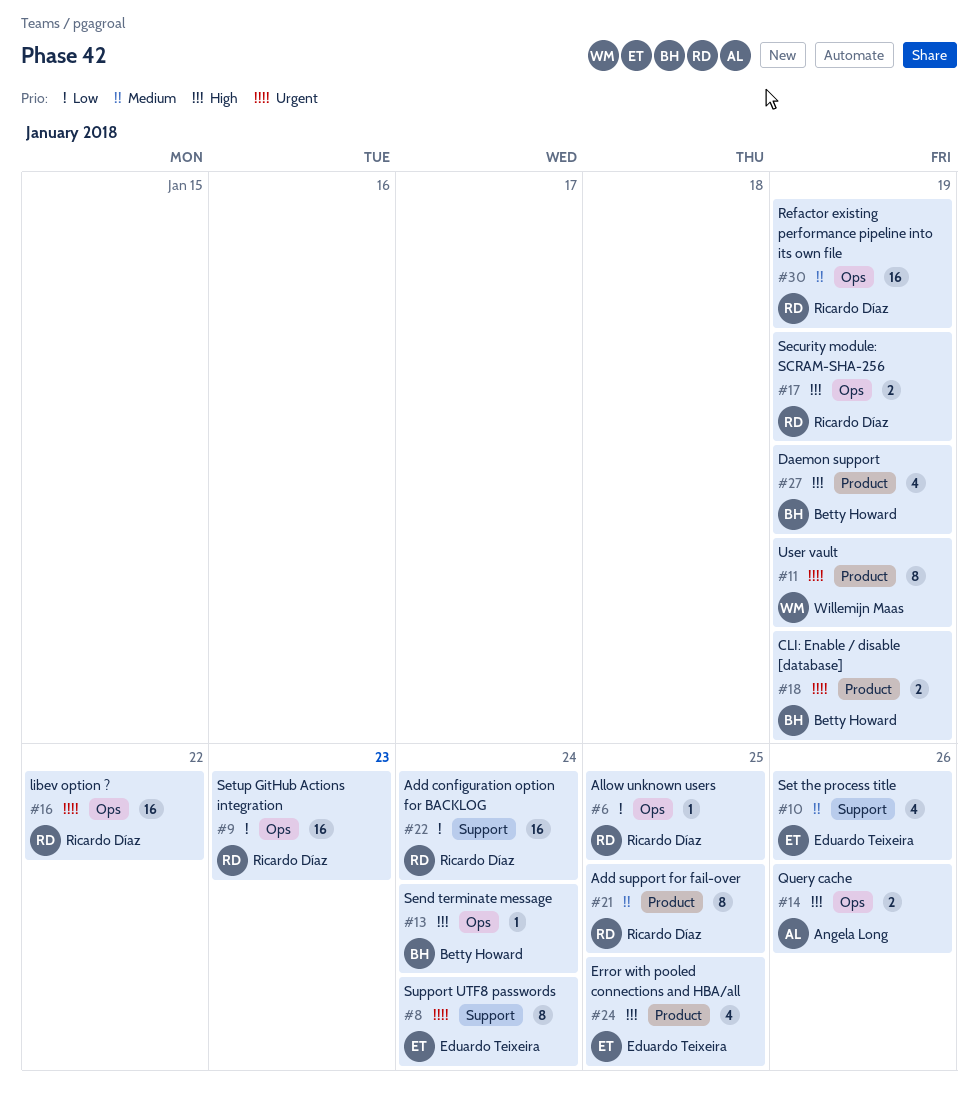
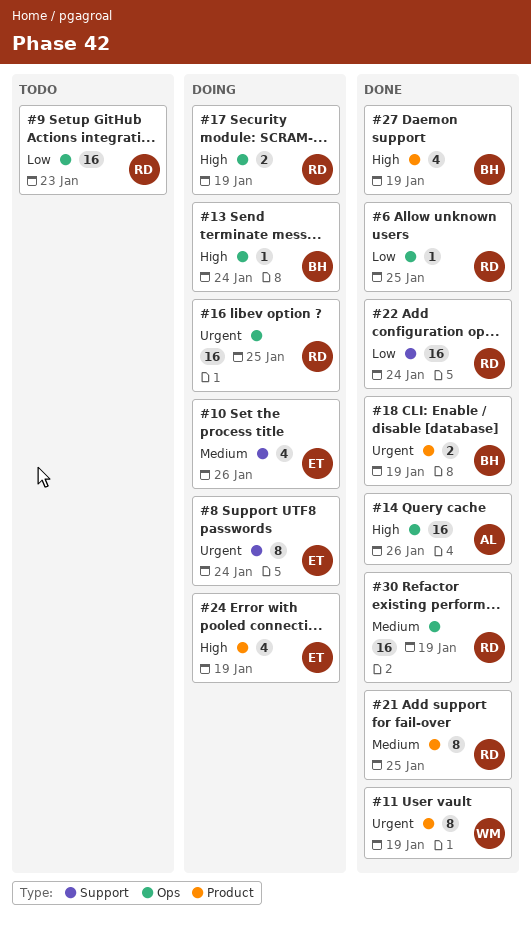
#14, estimate: 2 -> 16
#16, due: Jan 22 -> Jan 25
#24, due: Jan 25 -> Jan 19

